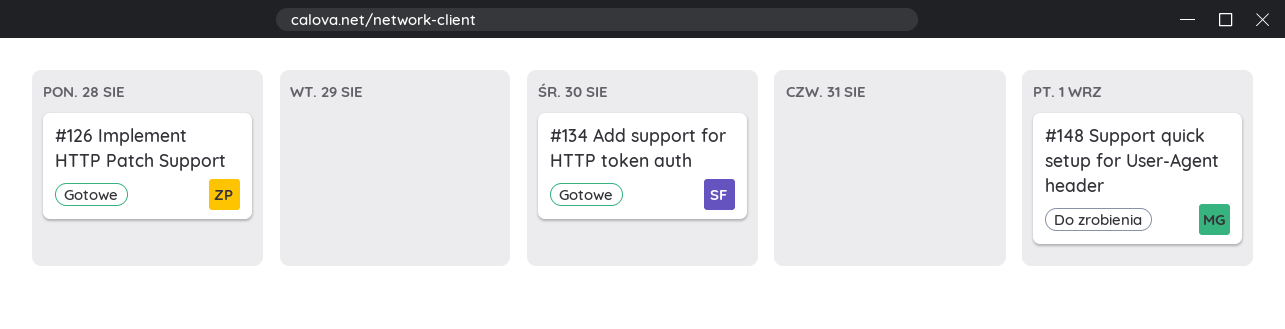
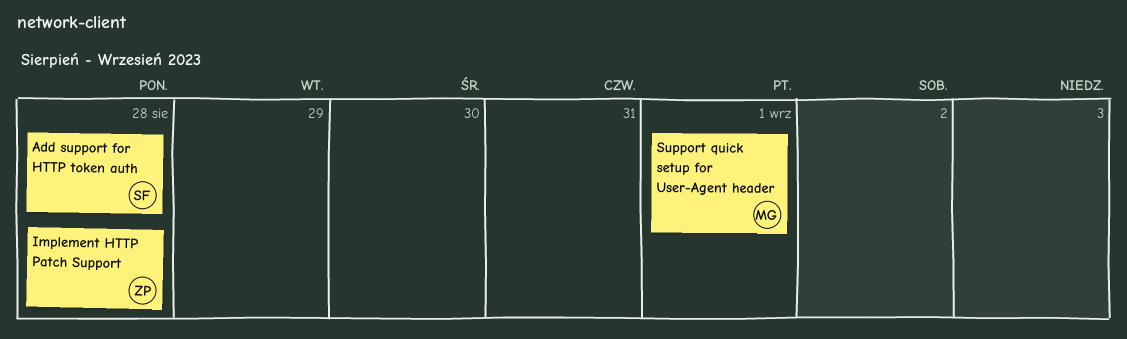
Add support for HTTP token auth, due: Aug 30 -> Aug 28

